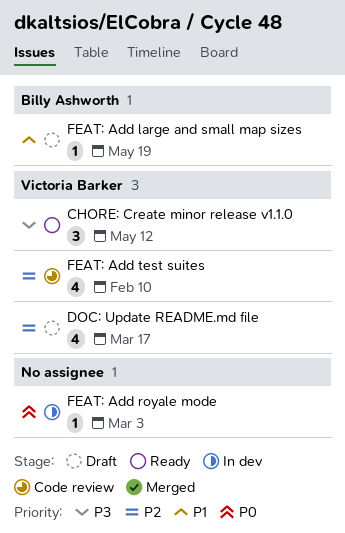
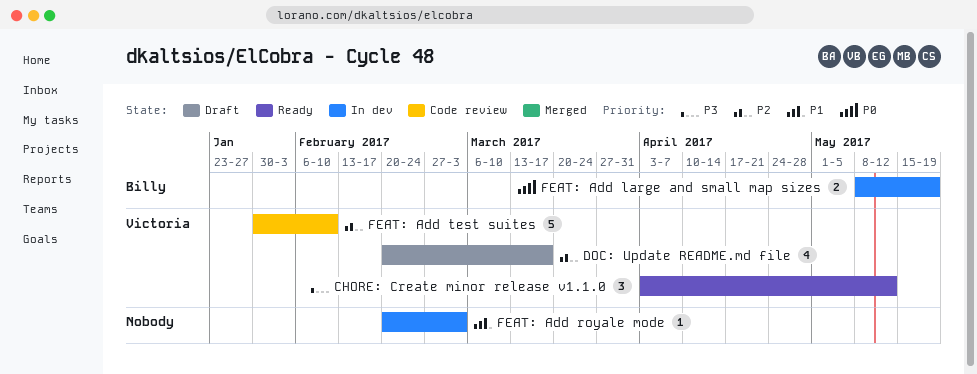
FEAT: Add large and small map sizes, status: Draft -> In dev
FEAT: Add large and small map sizes, priority: P1 -> P0
FEAT: Add large and small map sizes, estimate: 1 -> 2
FEAT: Add royale mode, priority: P0 -> P1
FEAT: Add test suites, estimate: 4 -> 5

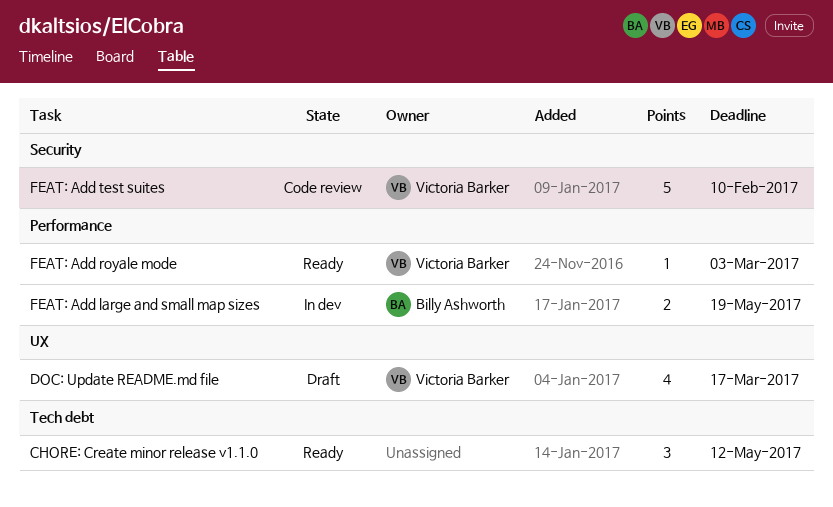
CHORE: Create minor release v1.1.0, owner: Victoria Barker -> none
FEAT: Add royale mode, status: In dev -> Ready
FEAT: Add royale mode, owner: none -> Victoria Barker

